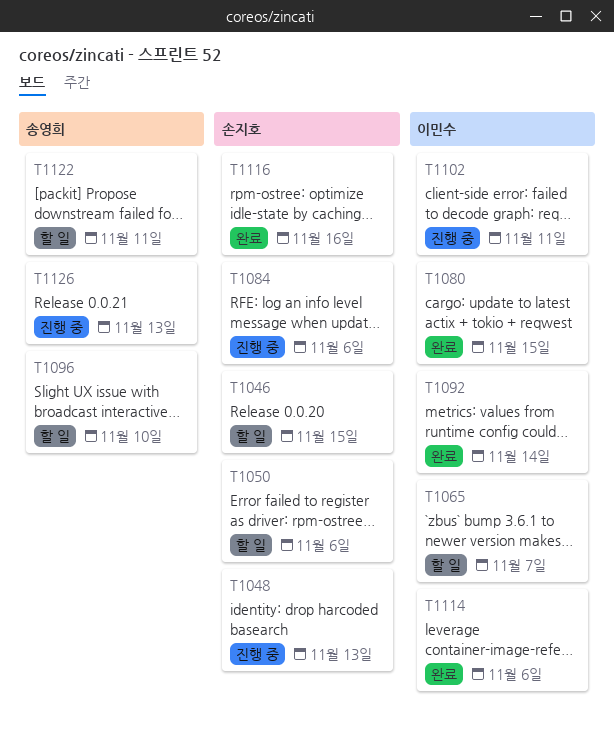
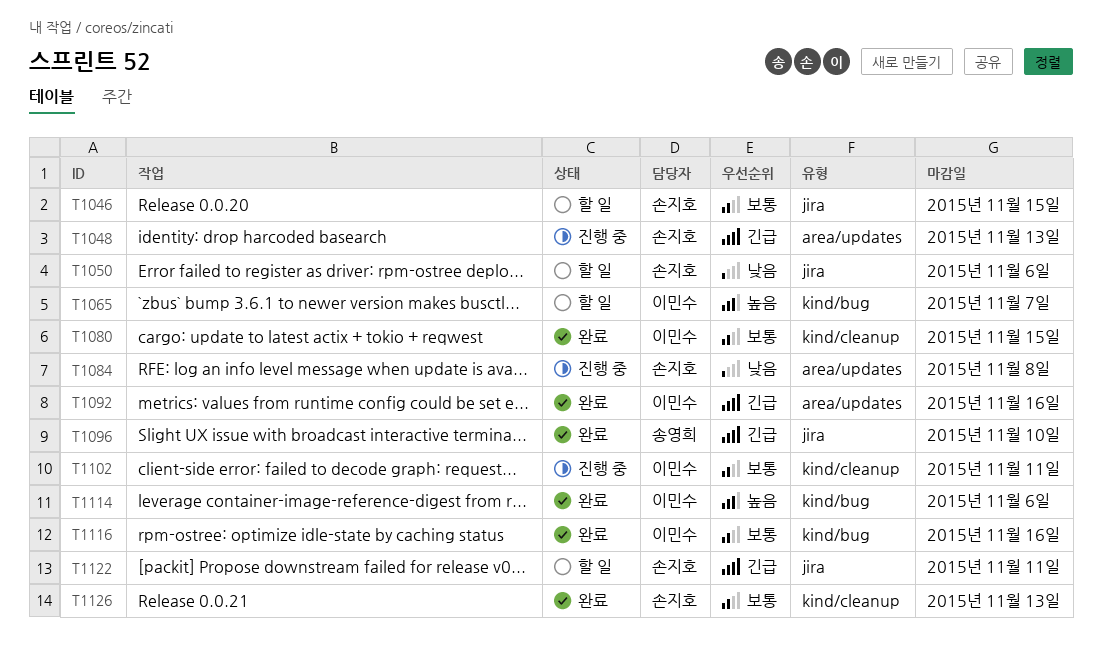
T1084, due: Nov 6 -> Nov 8
T1092, due: Nov 14 -> Nov 16
T1096, status: 할 일 -> 완료
T1116, owner: 손지호 -> 이민수
T1122, owner: 송영희 -> 손지호
T1126, status: 진행 중 -> 완료
T1126, owner: 송영희 -> 손지호

